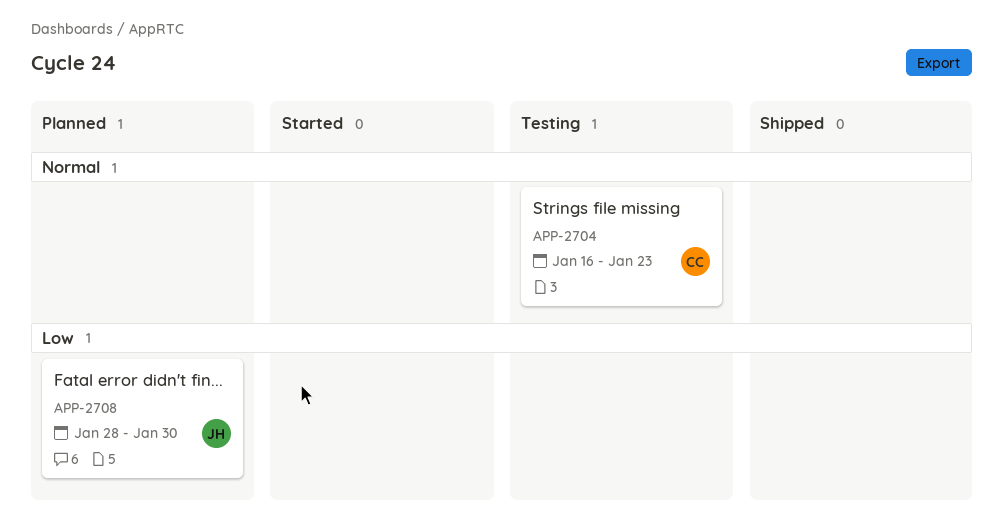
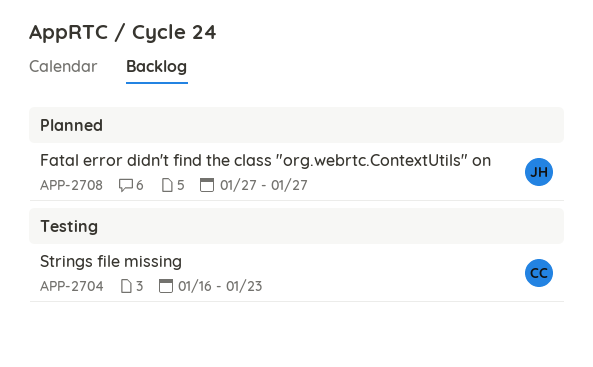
APP-2708, start: Jan 28 -> Jan 27
APP-2708, due: Jan 30 -> Jan 27

